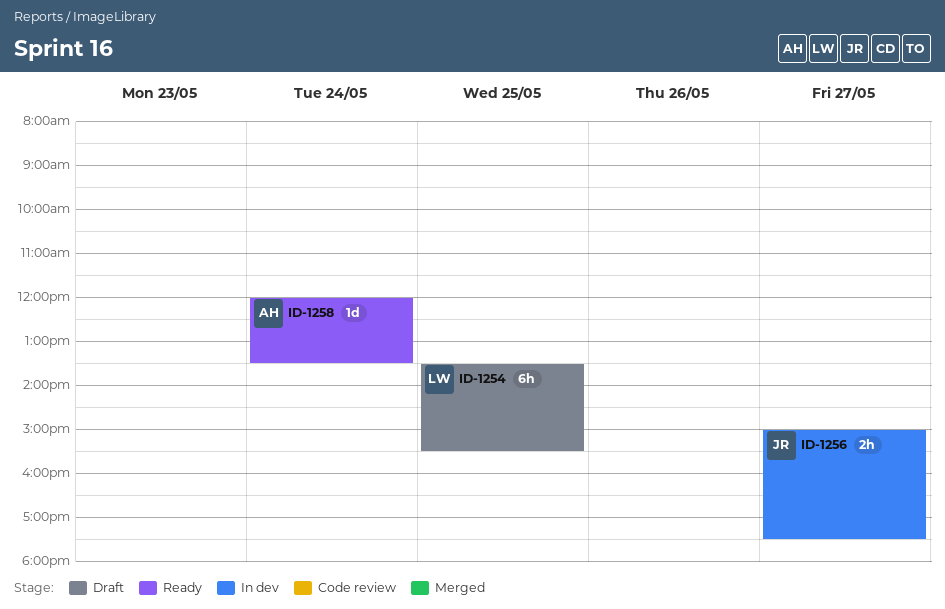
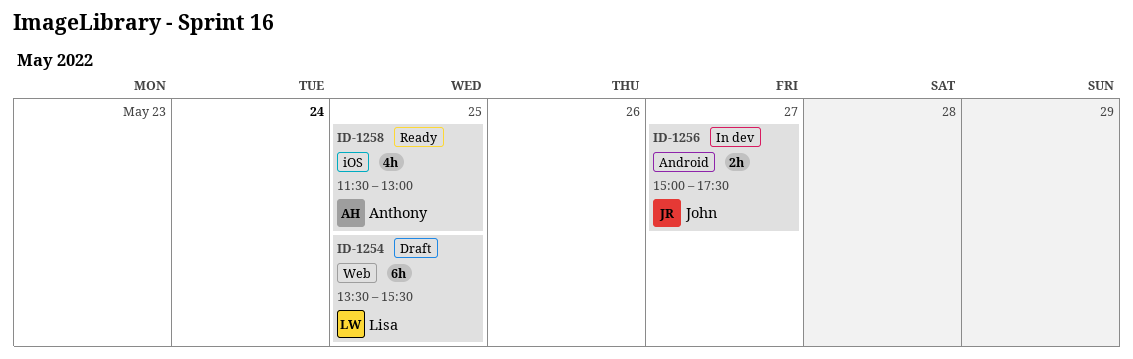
ID-1258, estimate: 1d -> 4h
ID-1258, day: May 24 -> May 25
ID-1258, begins: 12:00 -> 11:30
ID-1258, ends: 13:30 -> 13:00

